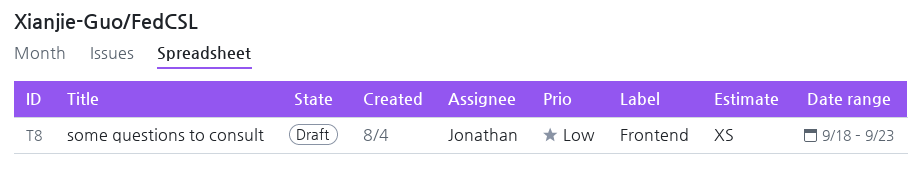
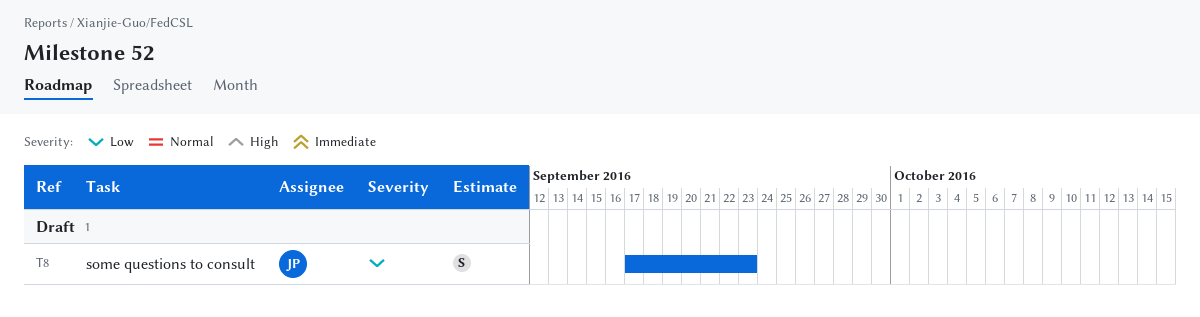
T8, estimate: XS -> S
T8, start: Sep 18 -> Sep 17

